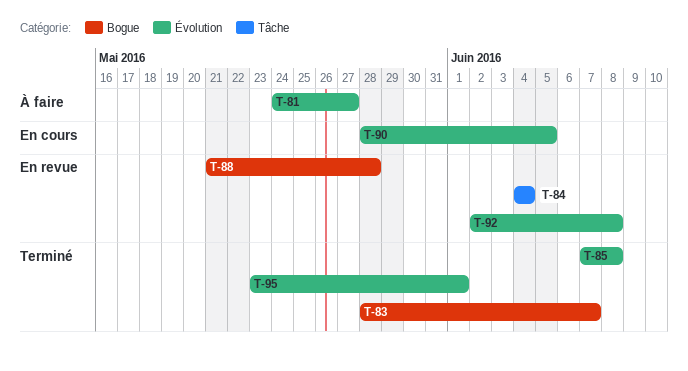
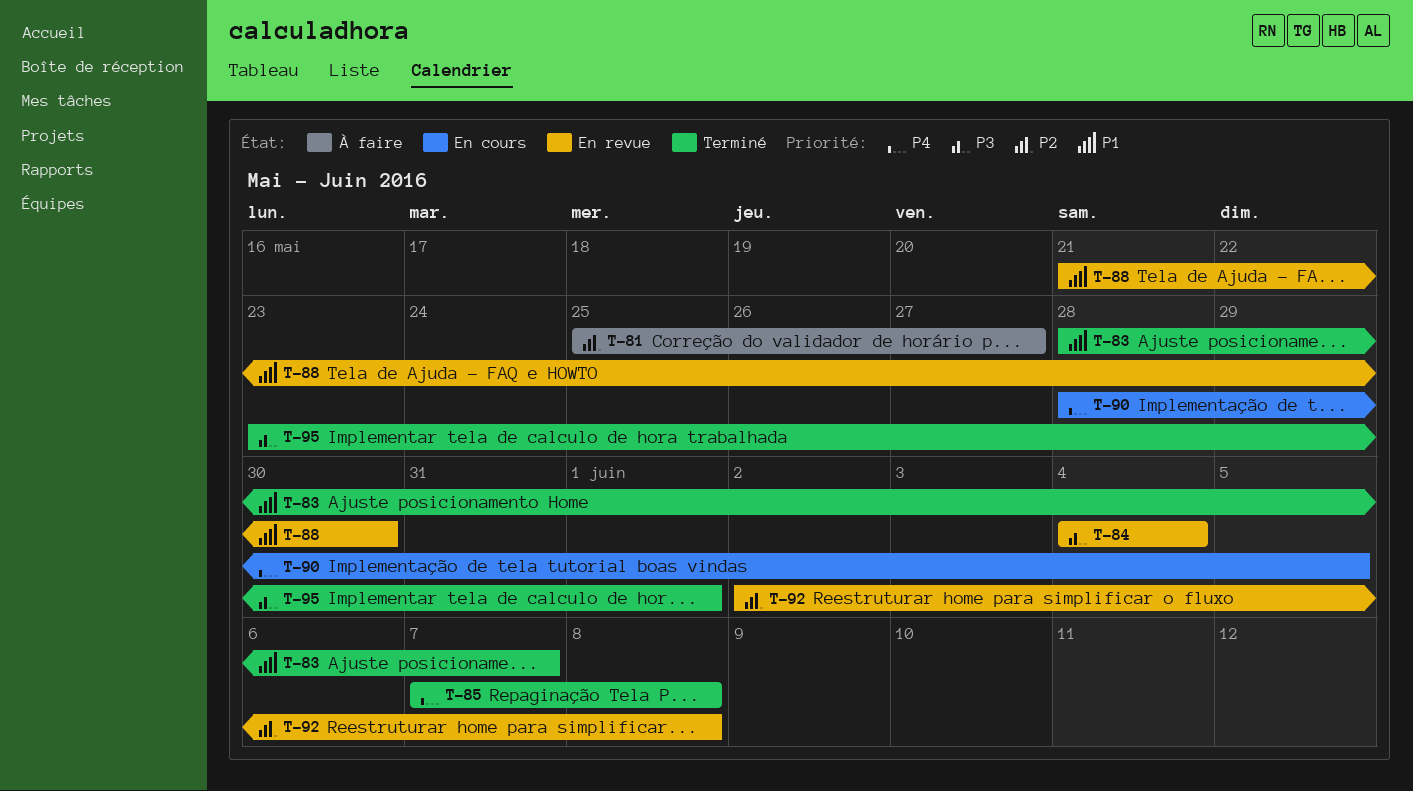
T-81, start: May 24 -> May 25
T-88, due: May 28 -> May 30

